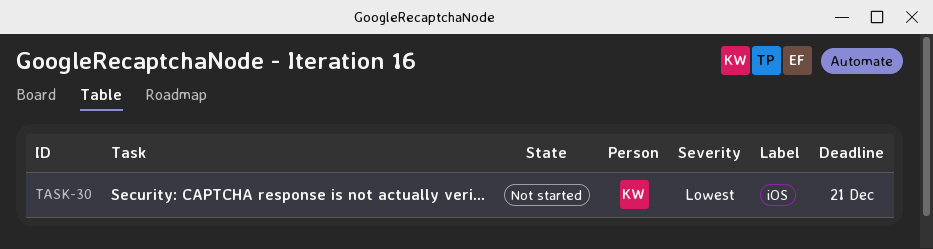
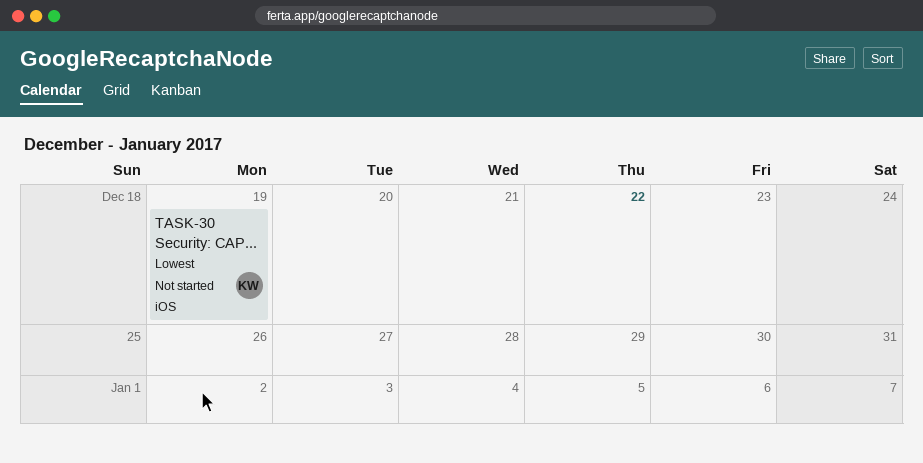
TASK-30, due: Dec 21 -> Dec 19

